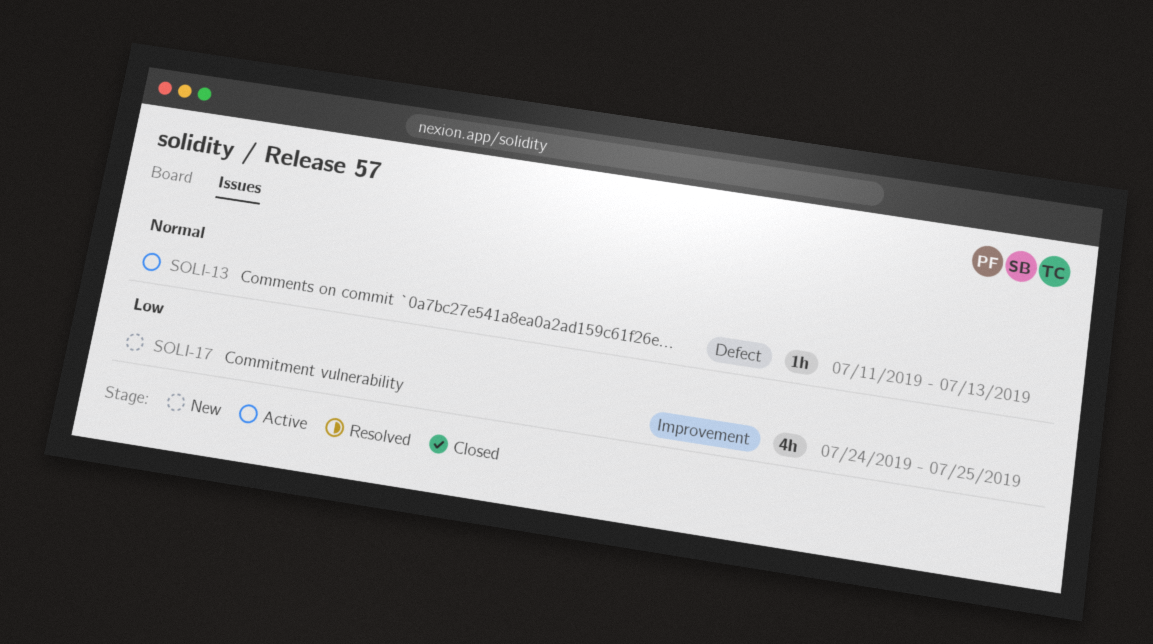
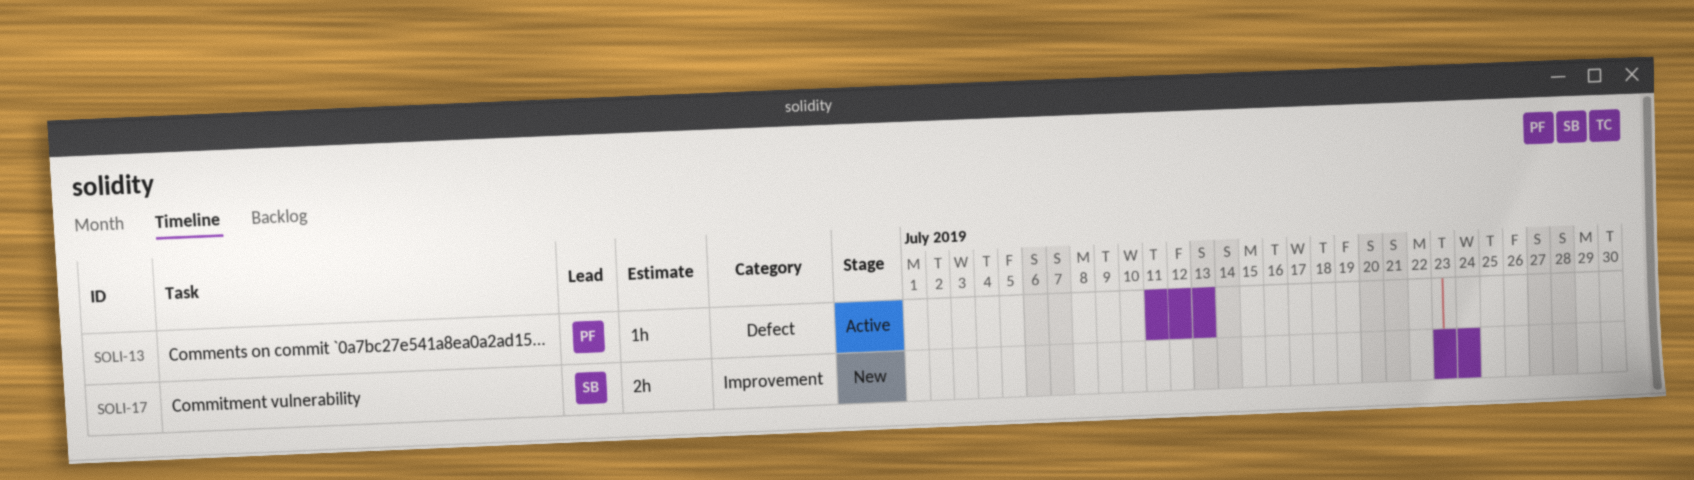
SOLI-17, estimate: 4h -> 2h
SOLI-17, start: Jul 24 -> Jul 23
SOLI-17, due: Jul 25 -> Jul 24

